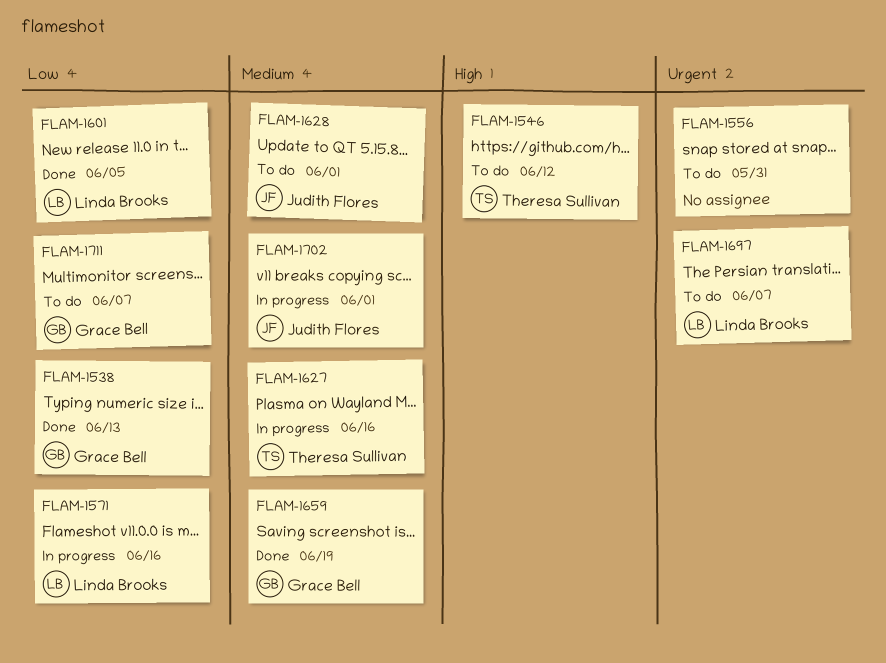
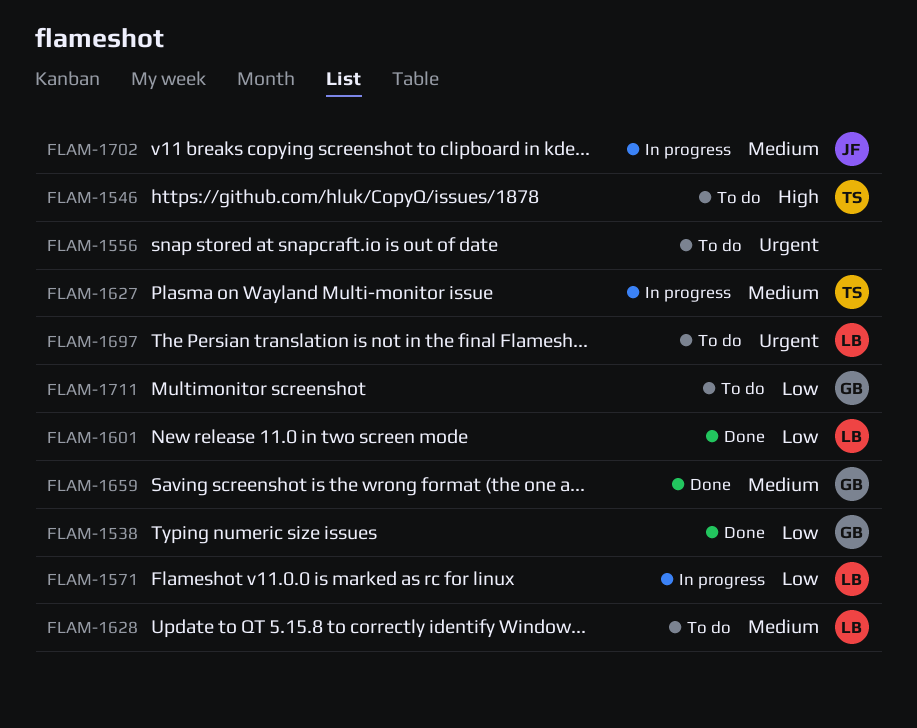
FLAM-1628, owner: Judith Flores -> Linda Brooks

